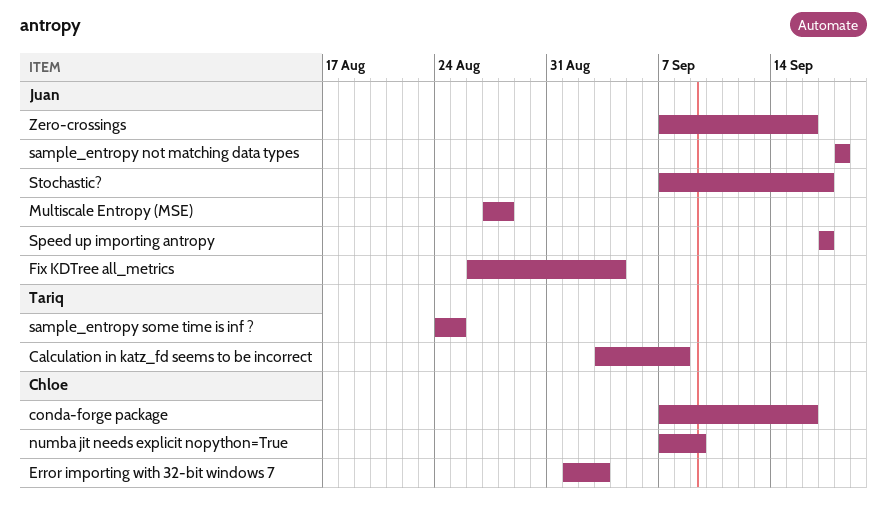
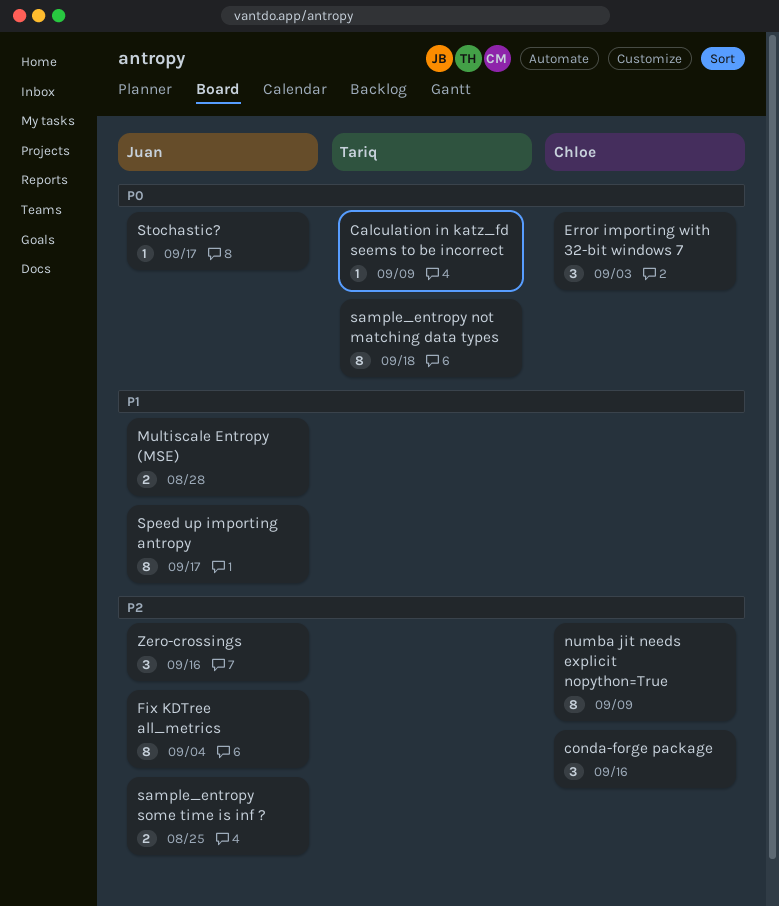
Calculation in katz_fd seems to be incorrect, due: Sep 8 -> Sep 9
sample_entropy not matching data types, owner: Juan -> Tariq
sample_entropy some time is inf ?, owner: Tariq -> Juan

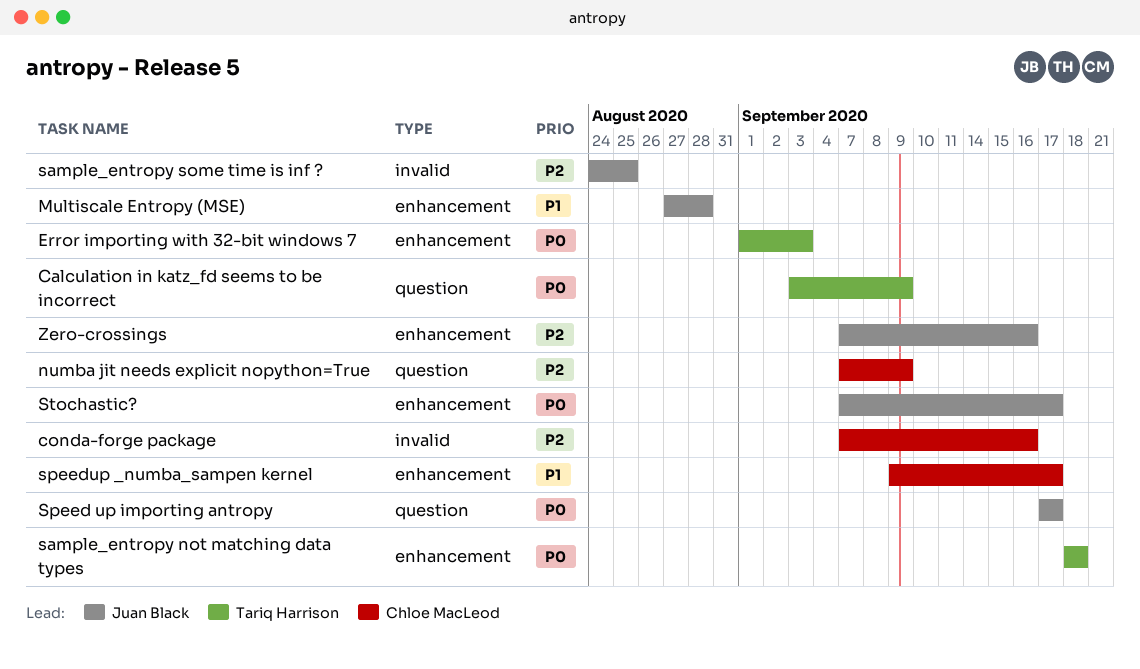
Error importing with 32-bit windows 7, owner: Chloe MacLeod -> Tariq Harrison
Fix KDTree all_metrics: present -> none
Speed up importing antropy, priority: P1 -> P0
speedup _numba_sampen kernel: none -> present

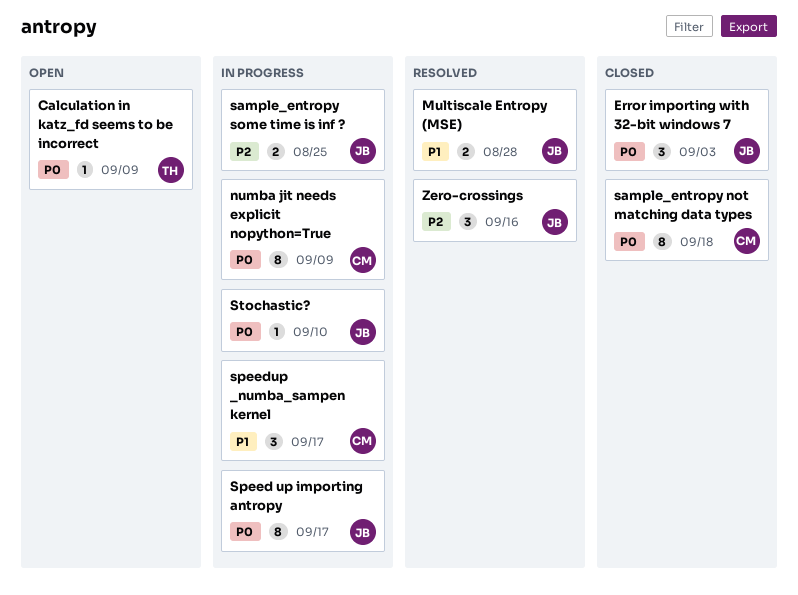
conda-forge package: present -> none
Error importing with 32-bit windows 7, owner: Tariq Harrison -> Juan Black
numba jit needs explicit nopython=True, priority: P2 -> P0
sample_entropy not matching data types, owner: Tariq Harrison -> Chloe MacLeod
Stochastic?, due: Sep 17 -> Sep 10

